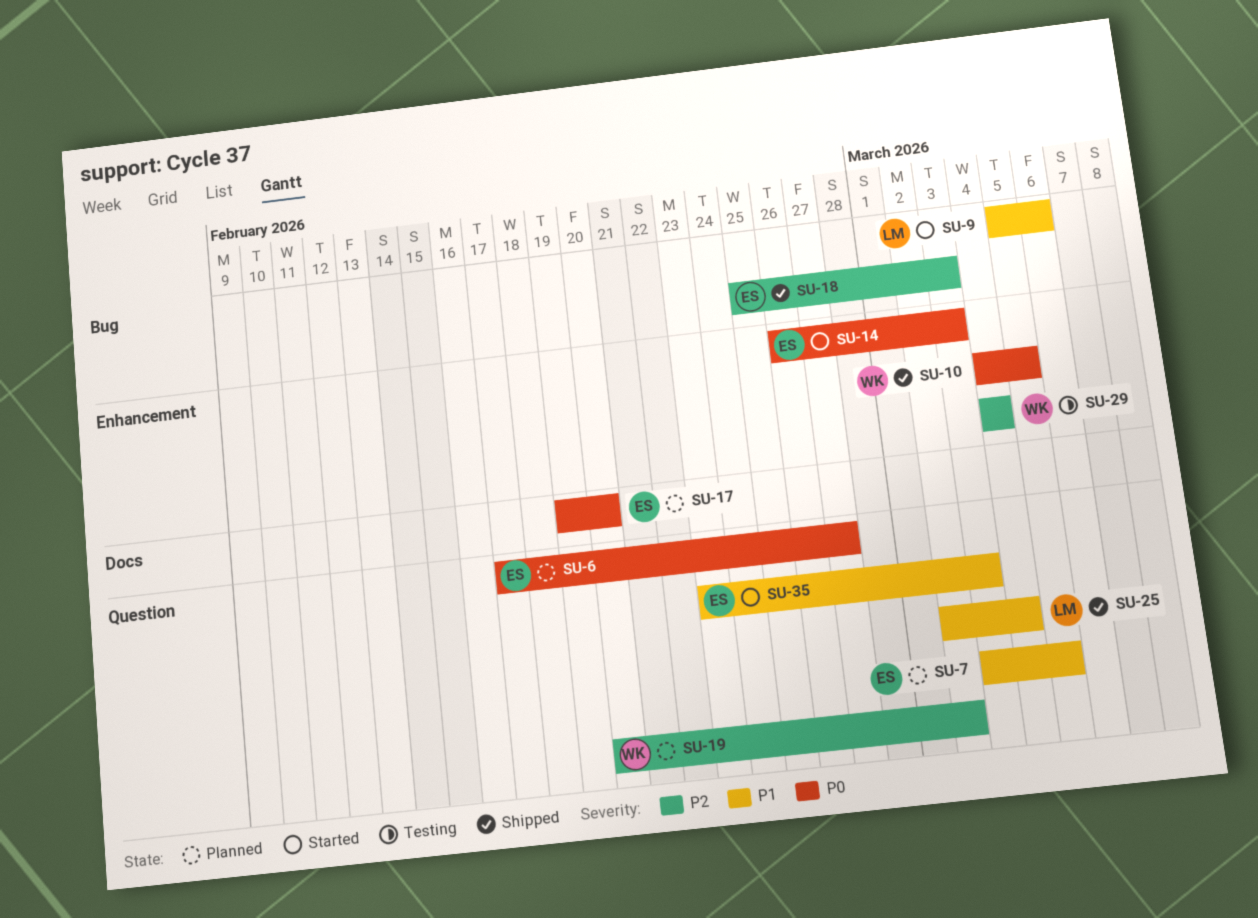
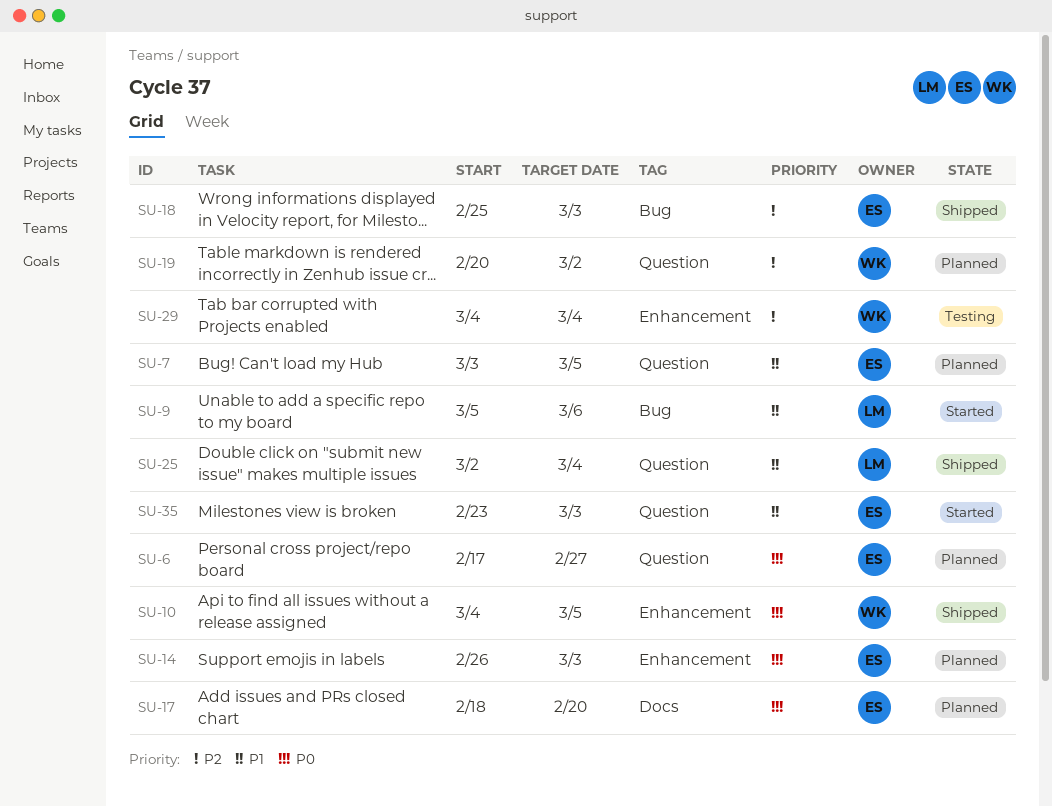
SU-14, status: Started -> Planned
SU-17, start: Feb 19 -> Feb 18

